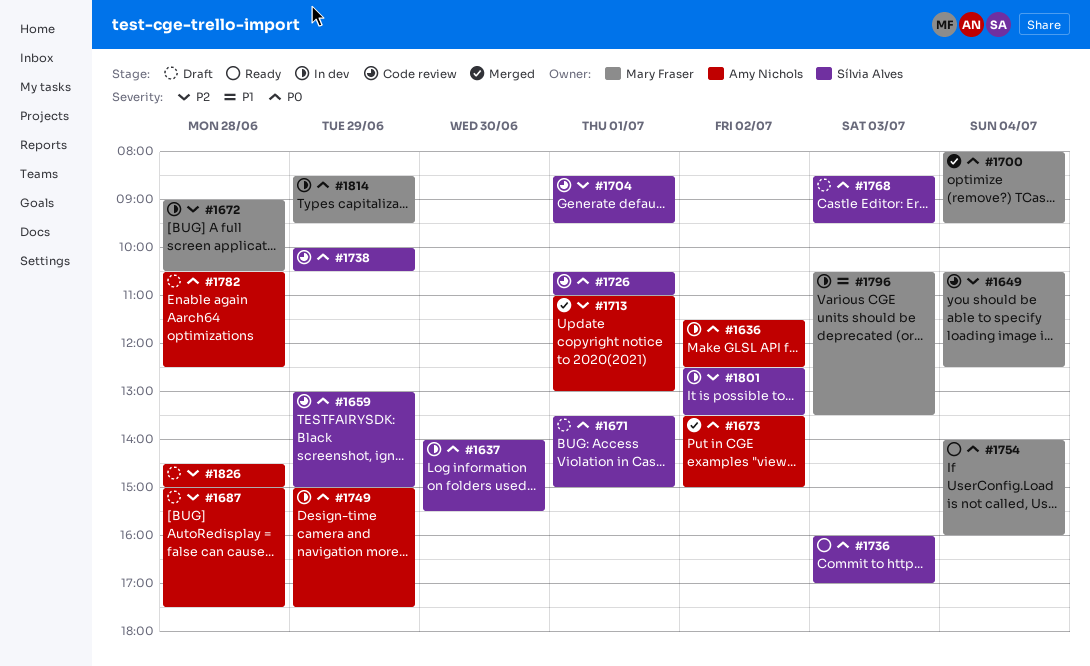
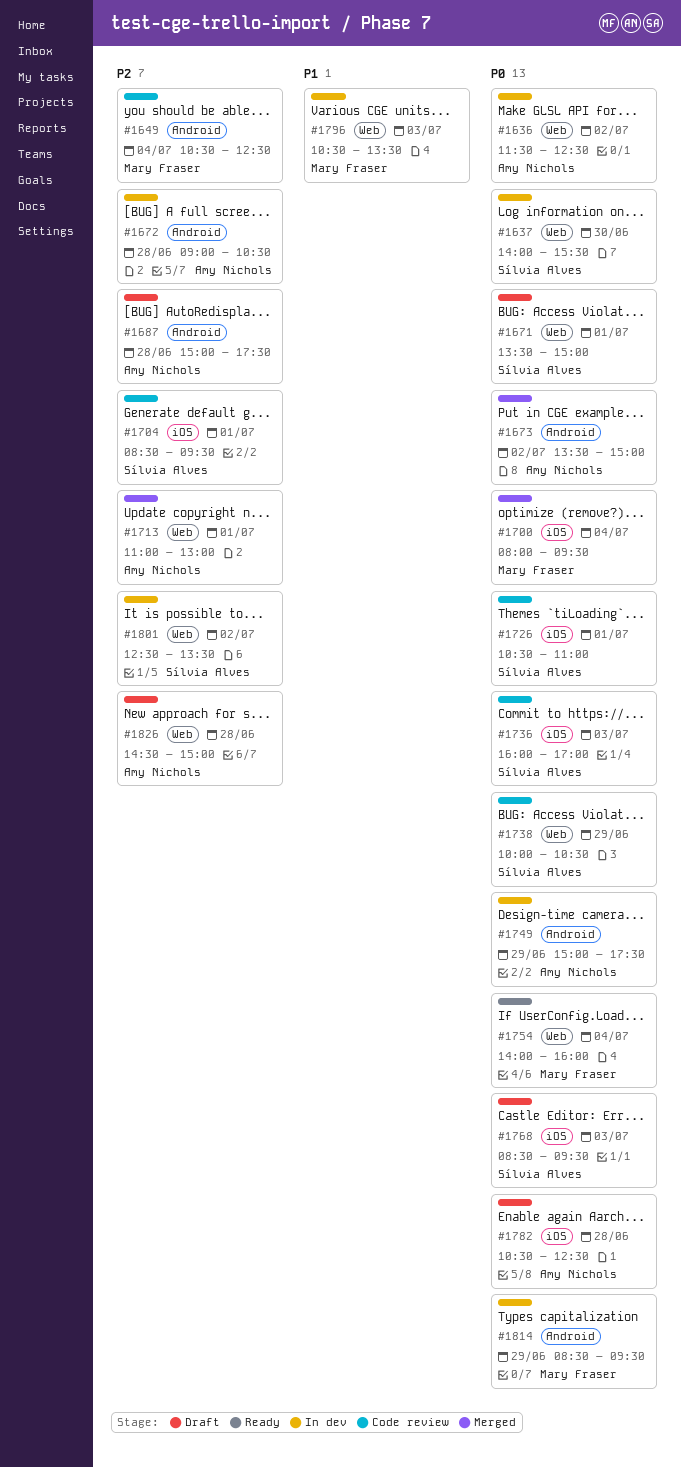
#1659: present -> none
#1672, owner: Mary Fraser -> Amy Nichols
#1736, status: Ready -> Code review

